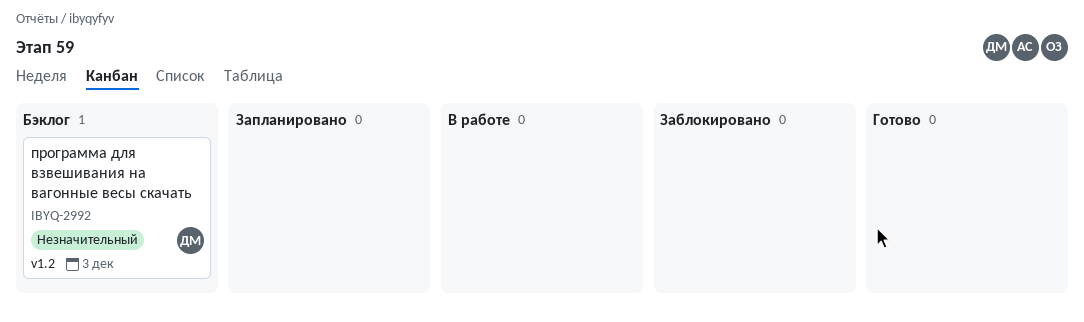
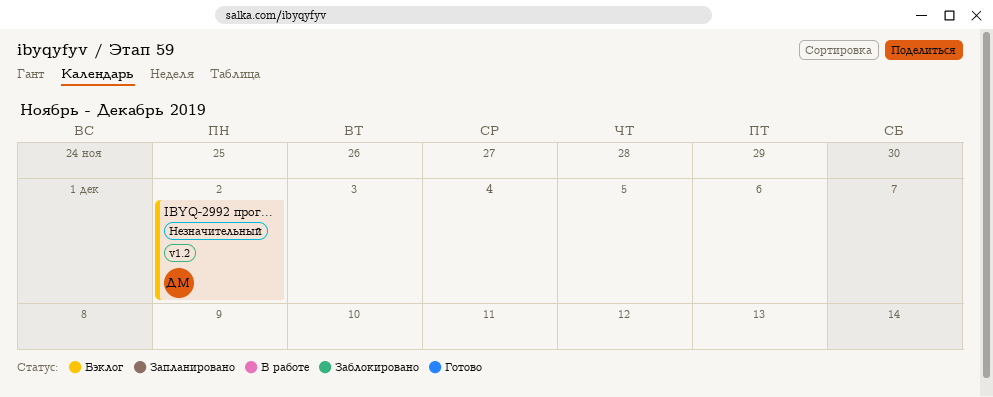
IBYQ-2992, due: Dec 3 -> Dec 2

